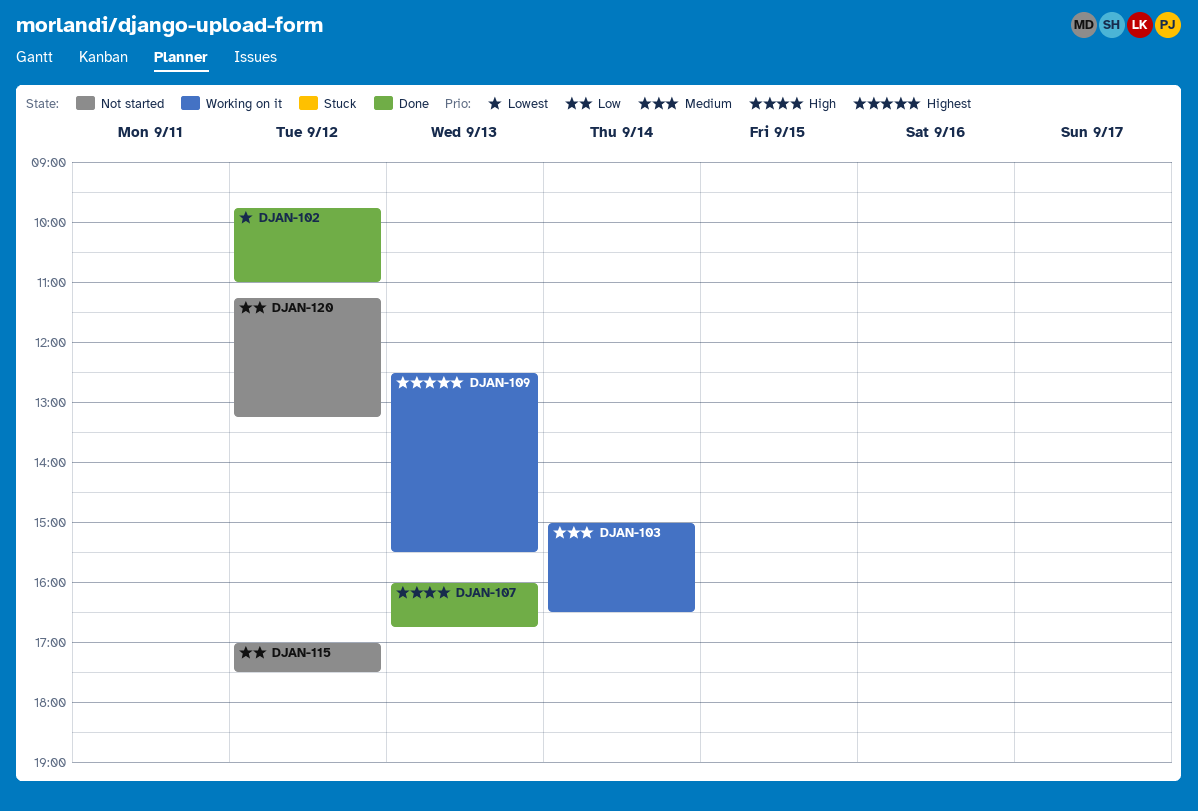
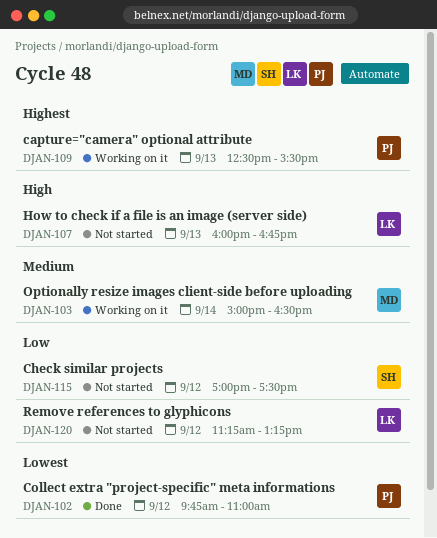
DJAN-107, status: Done -> Not started

